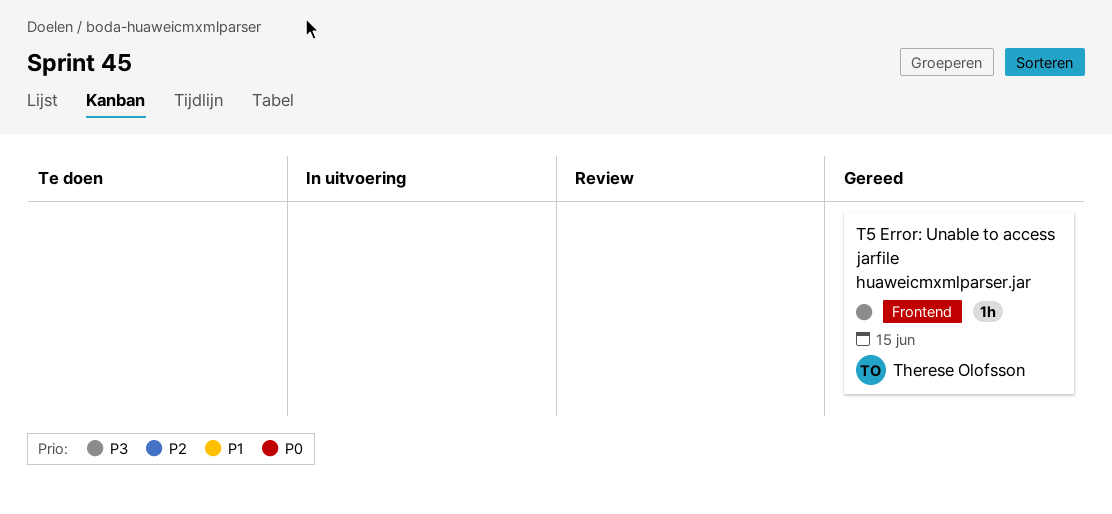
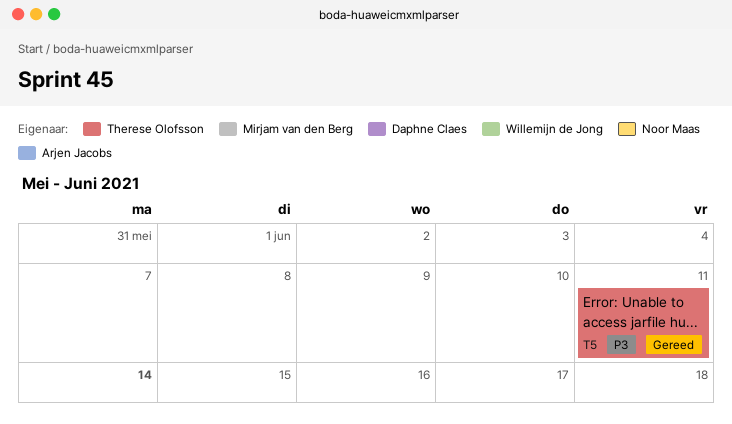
T5, due: Jun 15 -> Jun 11

